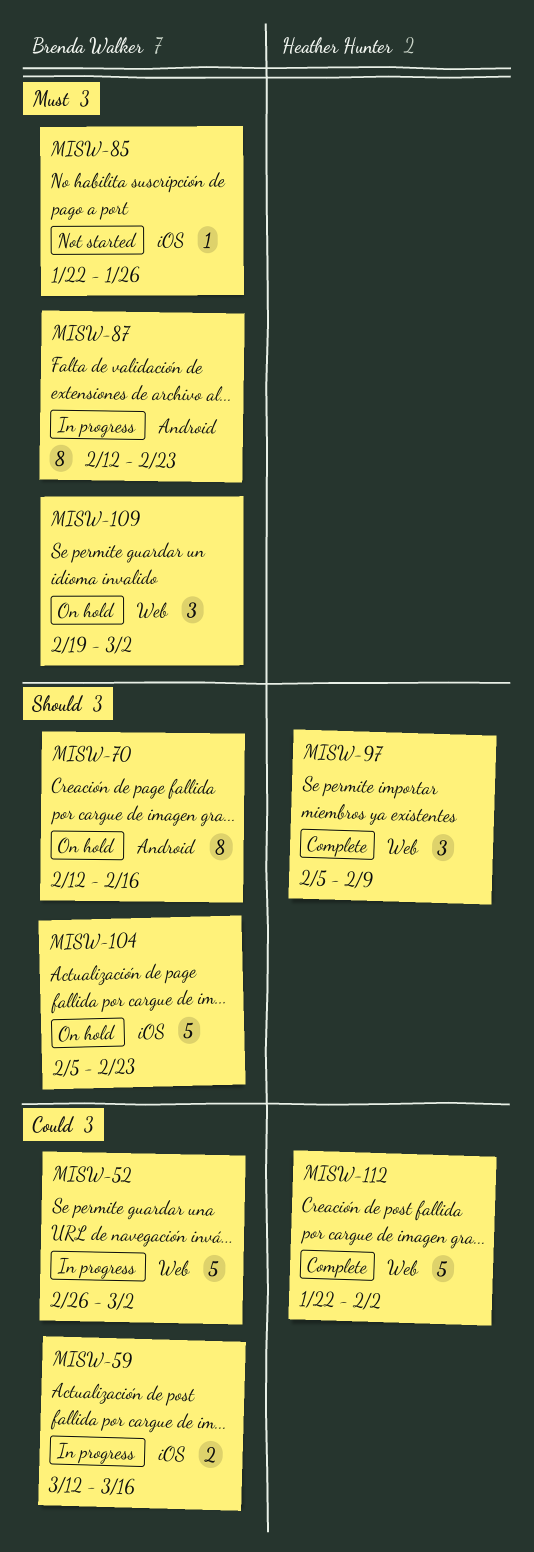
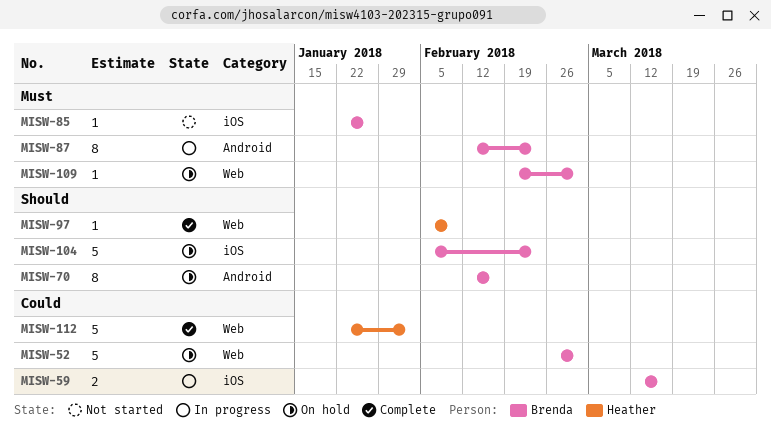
MISW-52, status: In progress -> On hold
MISW-97, estimate: 3 -> 1
MISW-109, estimate: 3 -> 1

